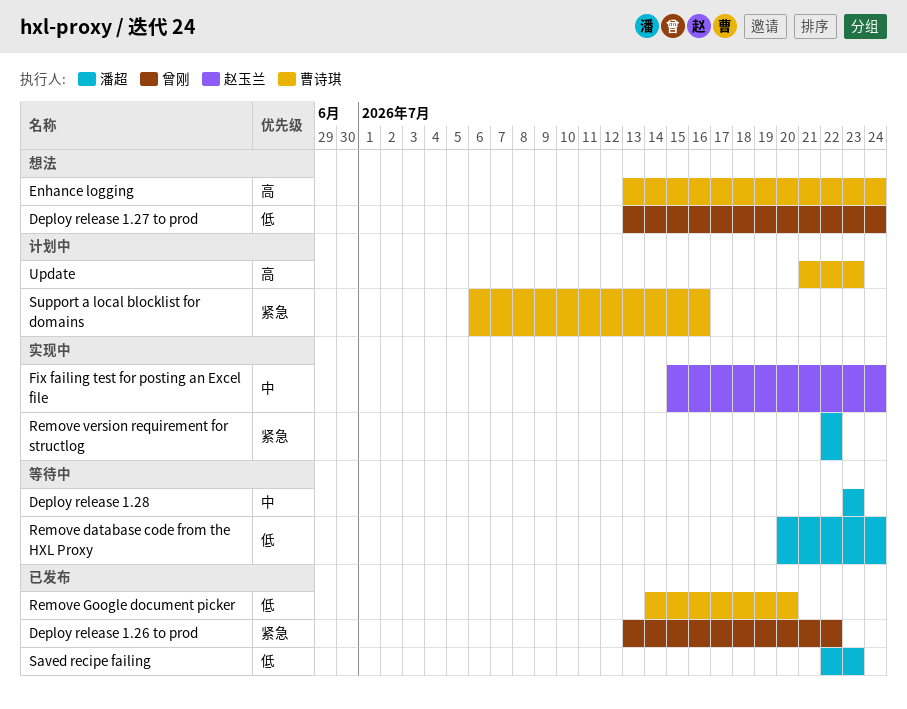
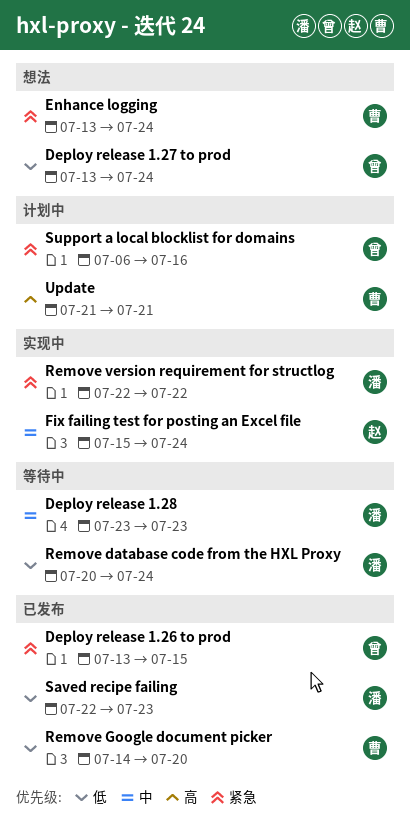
Deploy release 1.26 to prod, due: Jul 22 -> Jul 15
Enhance logging, priority: 高 -> 紧急
Support a local blocklist for domains, owner: 曹诗琪 -> 曾刚
Update, due: Jul 23 -> Jul 21

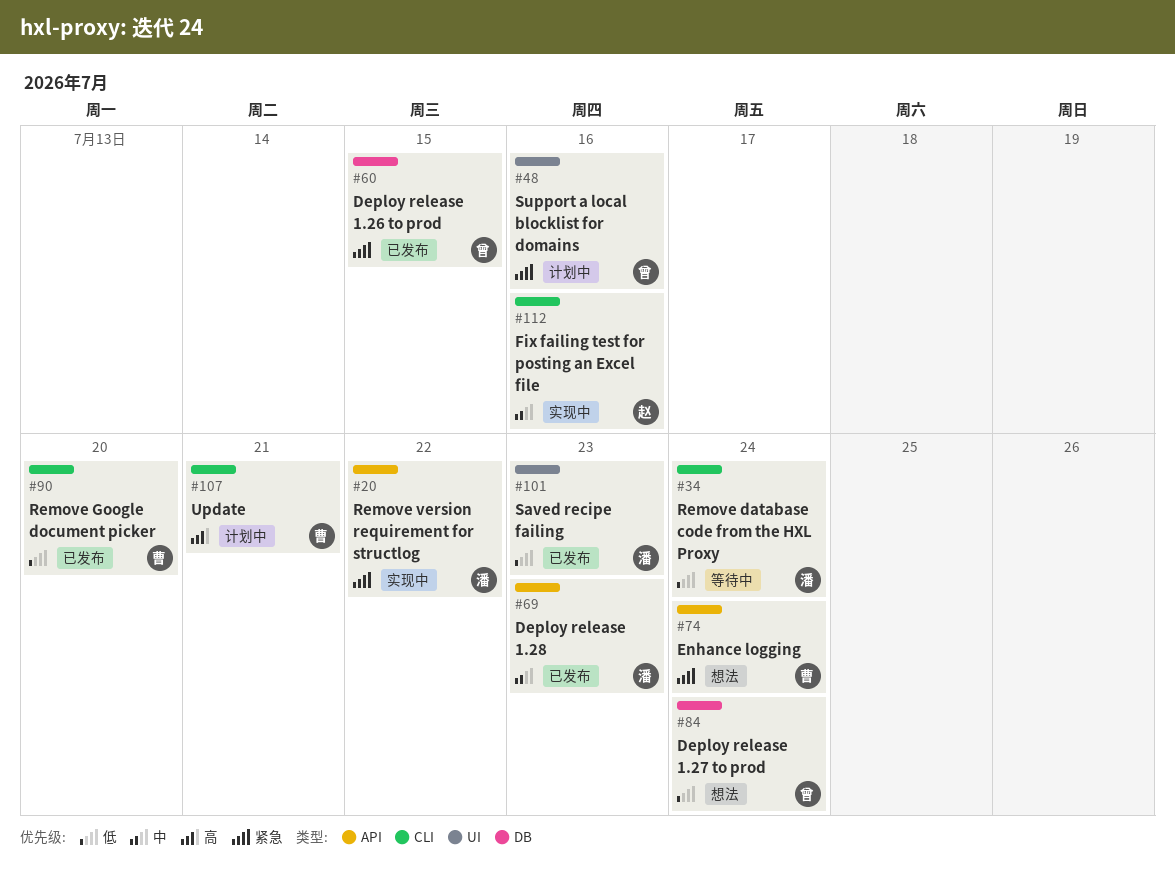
Deploy release 1.28, status: 等待中 -> 已发布
Fix failing test for posting an Excel file, due: Jul 24 -> Jul 16

